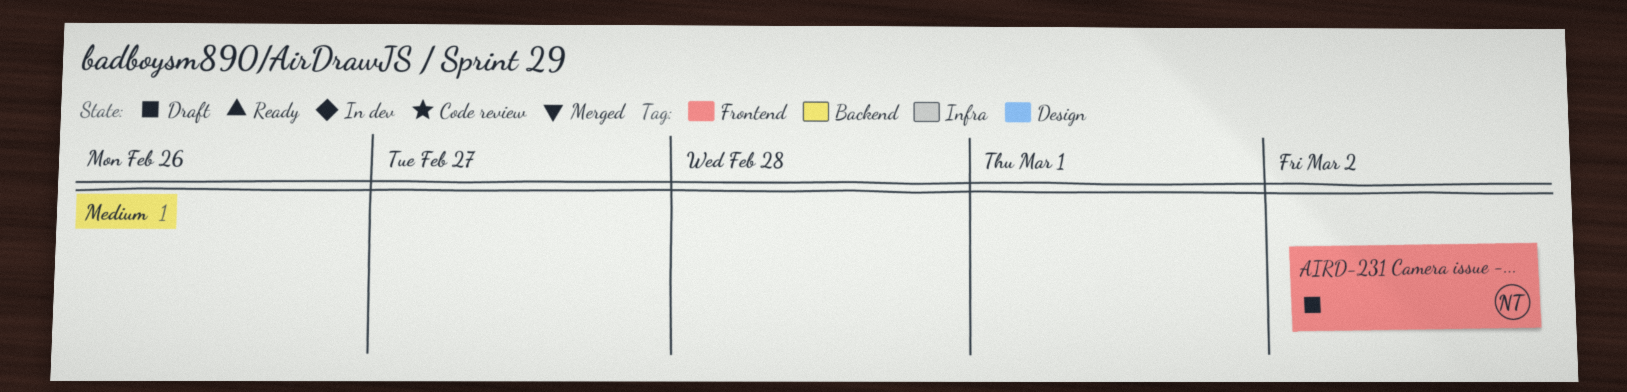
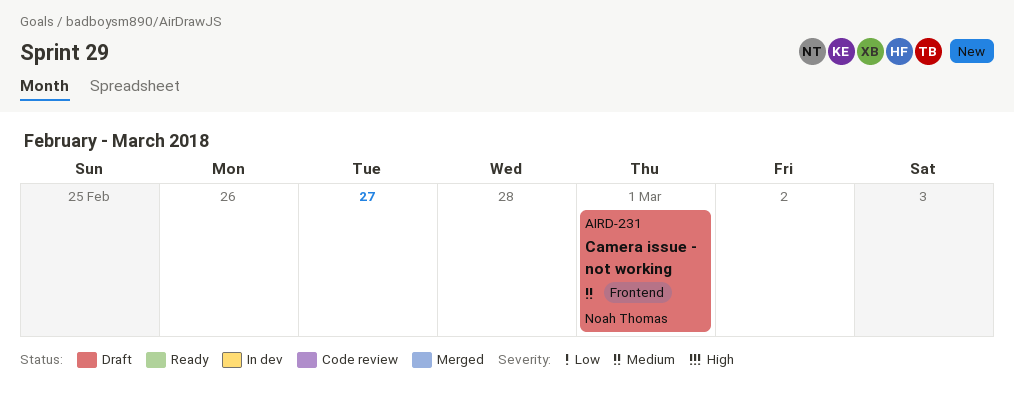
AIRD-231, due: Mar 2 -> Mar 1

